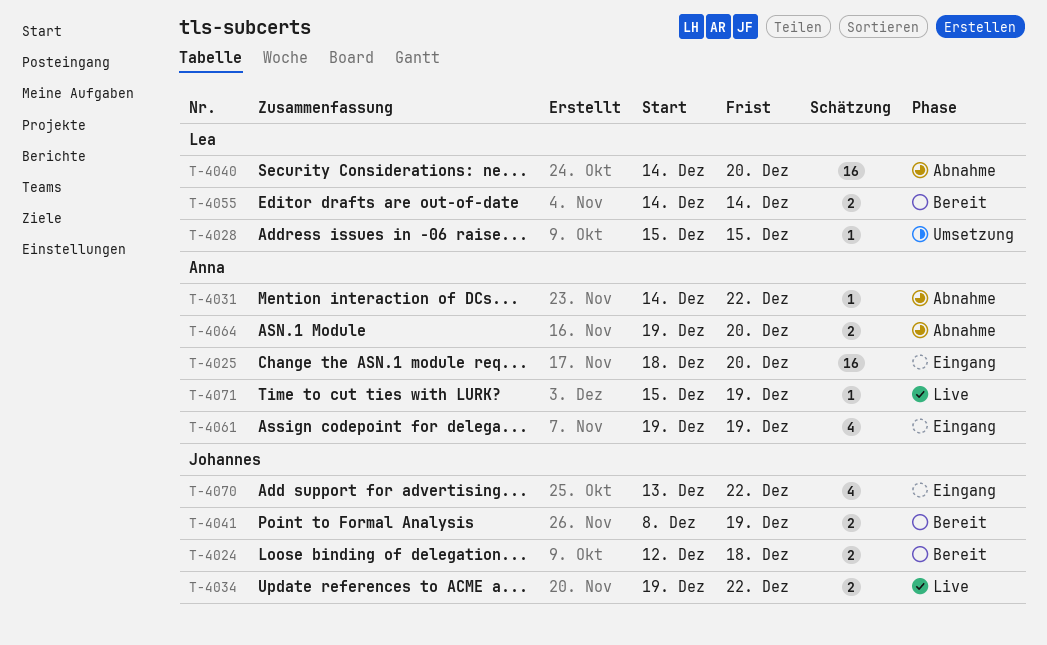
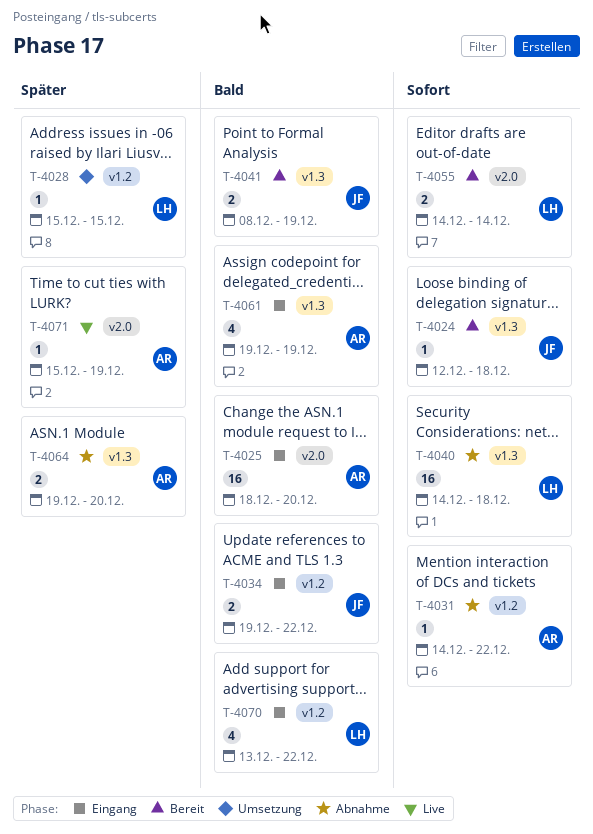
T-4024, estimate: 2 -> 1
T-4034, status: Live -> Eingang
T-4040, due: Dec 20 -> Dec 18
T-4070, owner: Johannes -> Lea

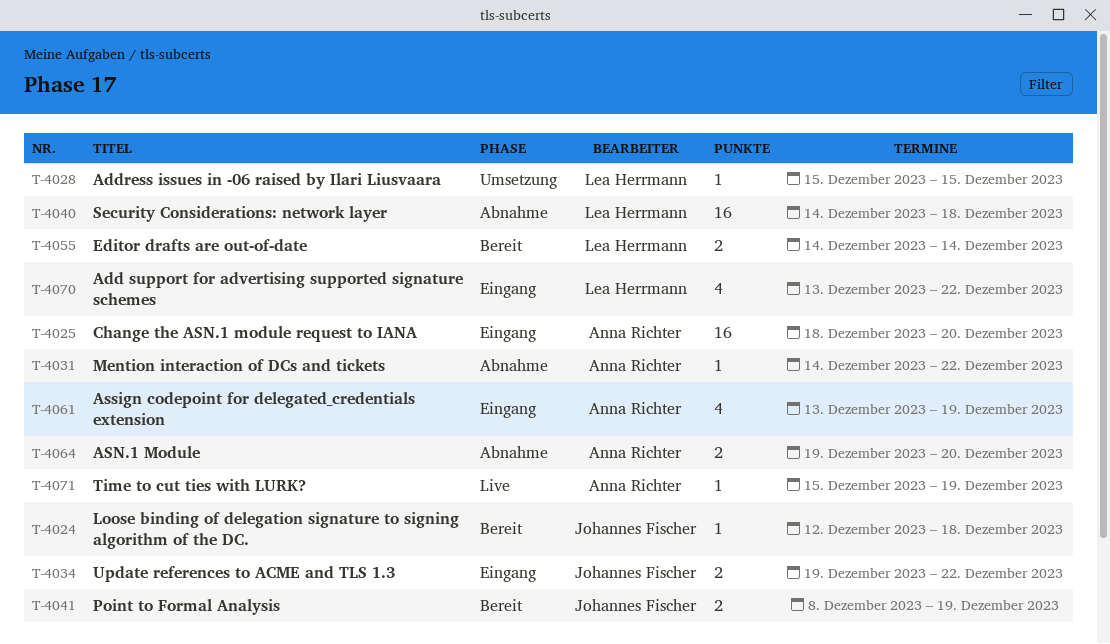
T-4061, start: Dec 19 -> Dec 13

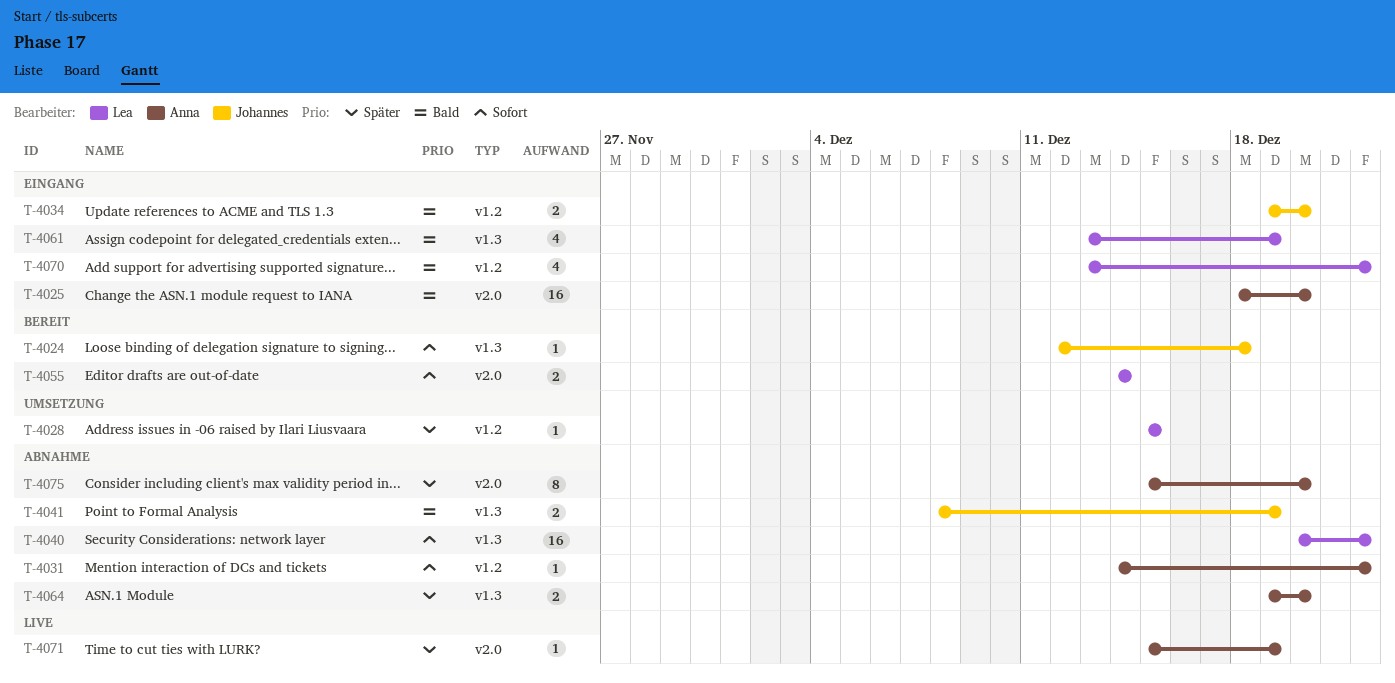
T-4034, due: Dec 22 -> Dec 20
T-4040, start: Dec 14 -> Dec 20
T-4040, due: Dec 18 -> Dec 22
T-4041, status: Bereit -> Abnahme
T-4061, owner: Anna Richter -> Lea Herrmann
T-4075: none -> present

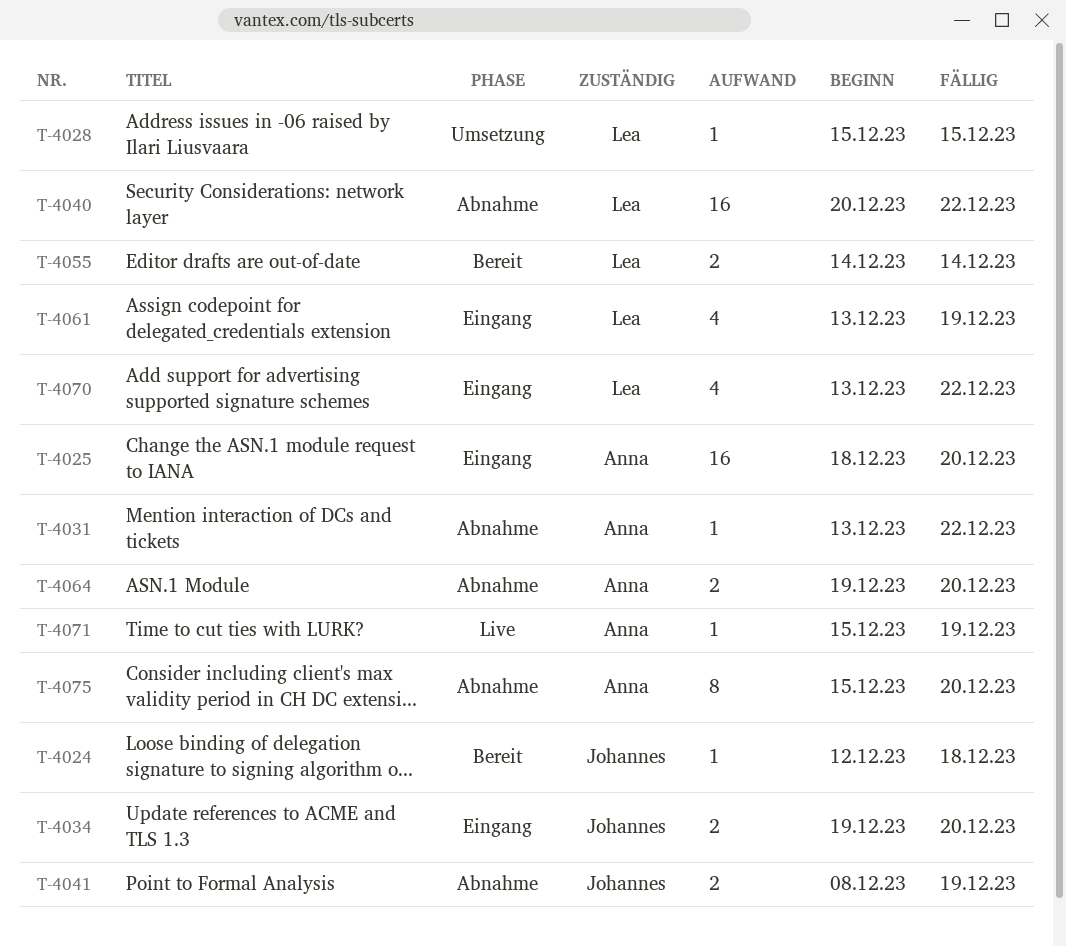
T-4031, start: Dec 14 -> Dec 13

